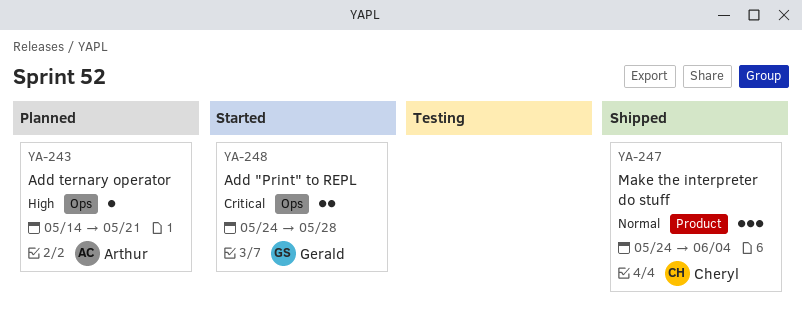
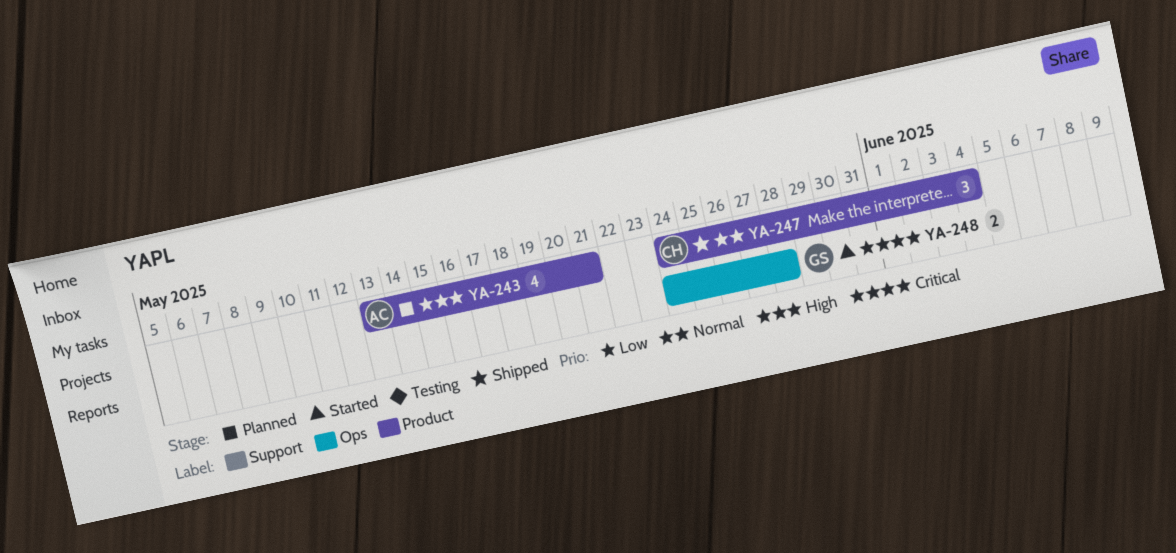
YA-243, label: Ops -> Product
YA-243, estimate: 1 -> 4
YA-243, start: May 14 -> May 13

